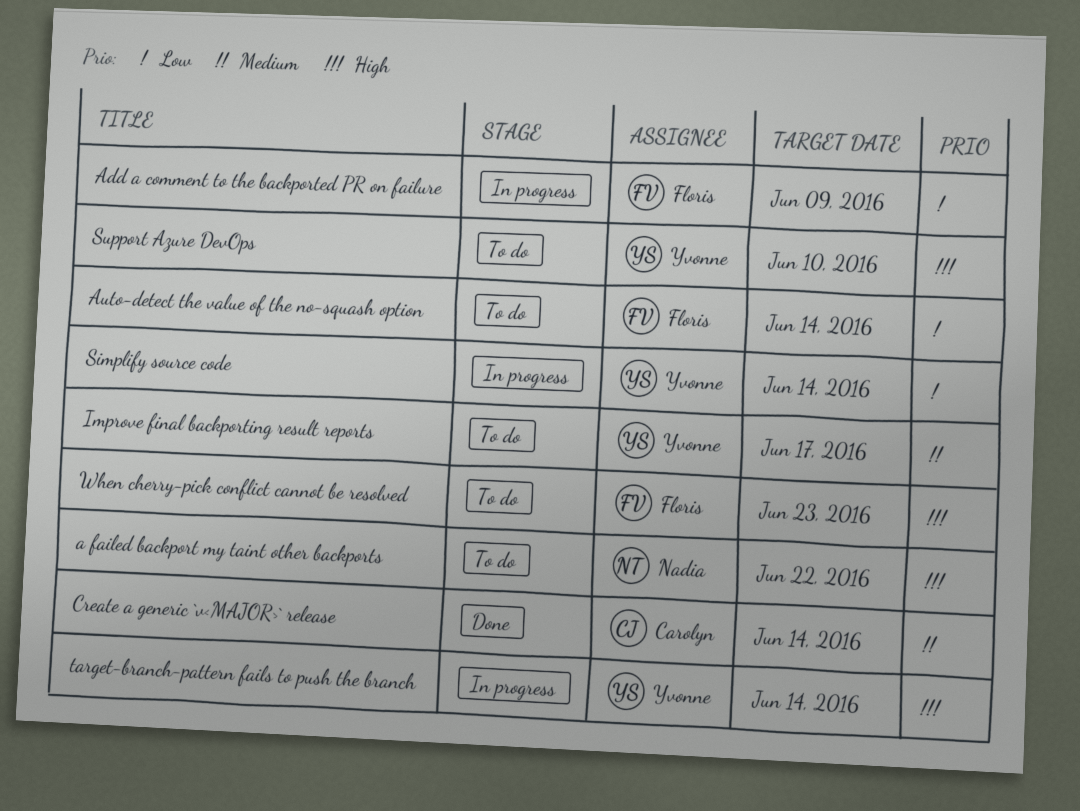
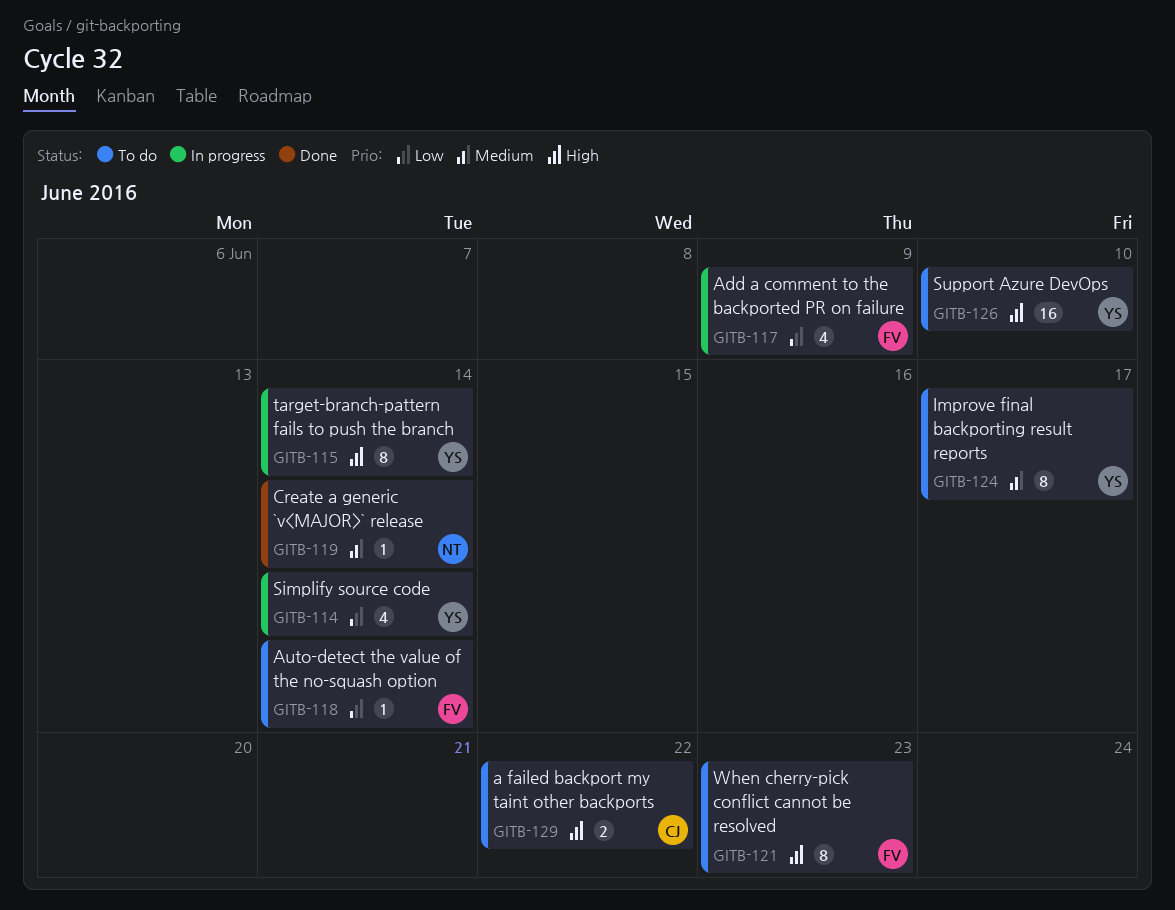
a failed backport my taint other backports, owner: Nadia -> Carolyn
Create a generic `v<MAJOR>` release, owner: Carolyn -> Nadia

